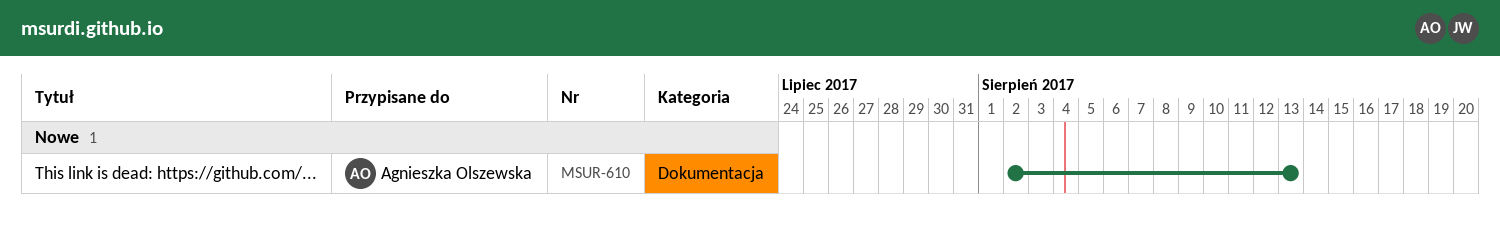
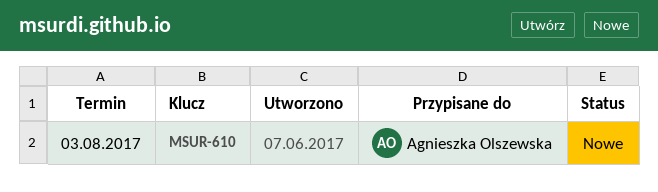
MSUR-610, due: Aug 13 -> Aug 3

